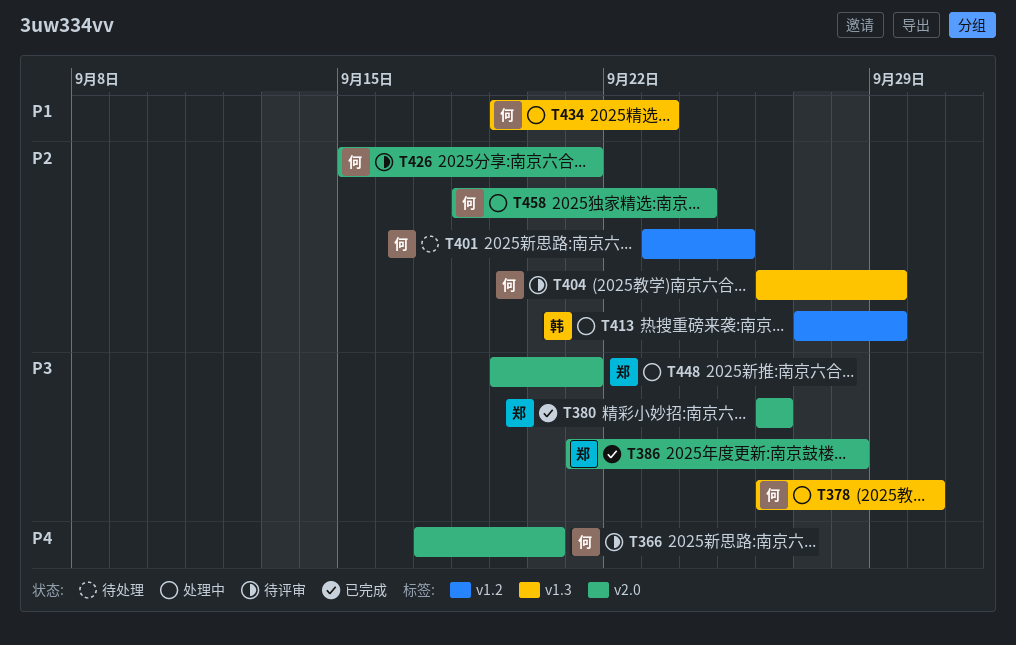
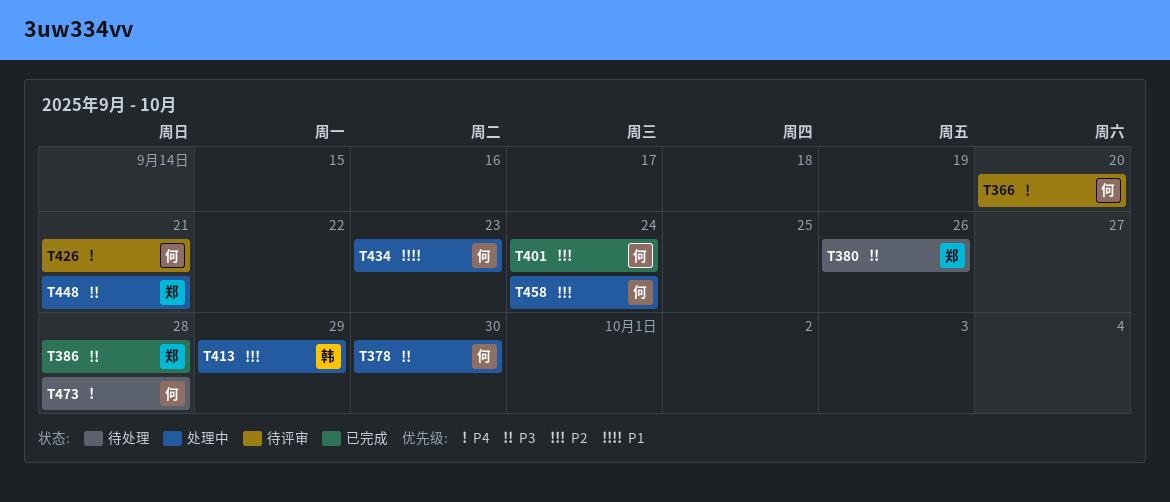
T380, status: 已完成 -> 待处理
T401, status: 待处理 -> 已完成
T401, due: Sep 25 -> Sep 24
T404: present -> none
T426, priority: P2 -> P4
T473: none -> present

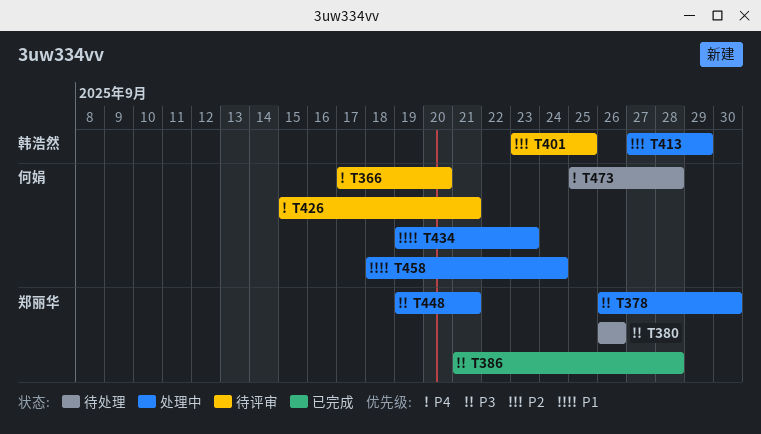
T378, owner: 何娟 -> 郑丽华
T401, status: 已完成 -> 待评审
T401, owner: 何娟 -> 韩浩然
T401, due: Sep 24 -> Sep 25
T458, priority: P2 -> P1

